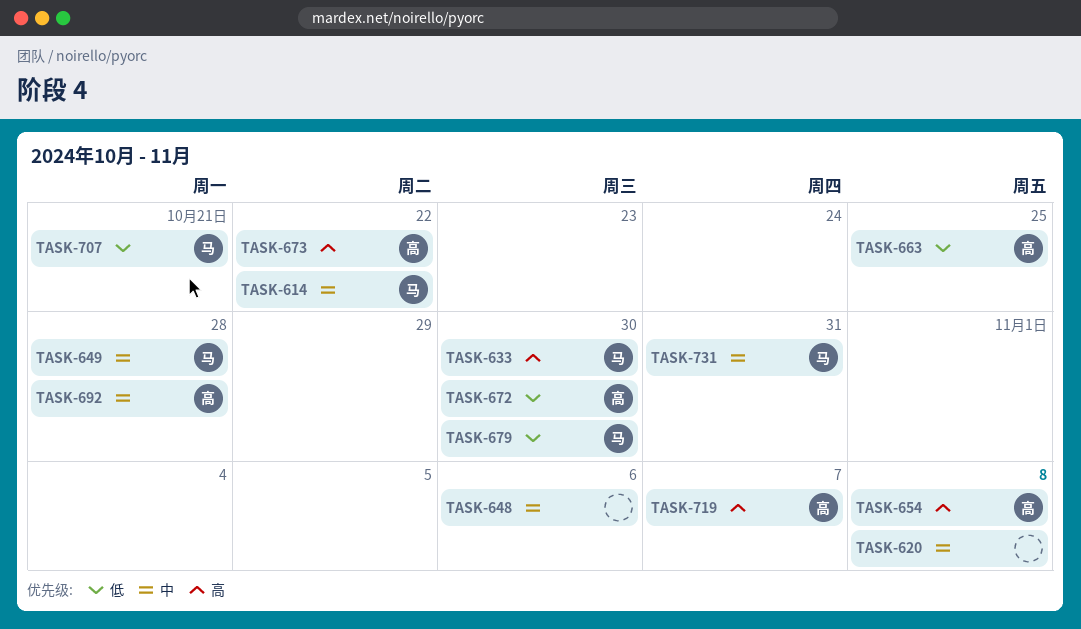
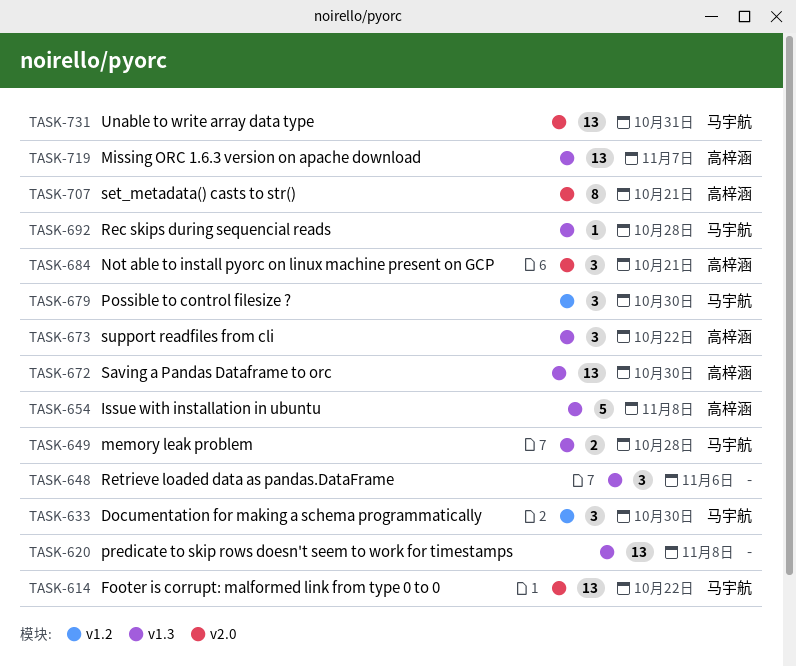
TASK-663: present -> none
TASK-684: none -> present
TASK-692, owner: 高梓涵 -> 马宇航
TASK-707, owner: 马宇航 -> 高梓涵

